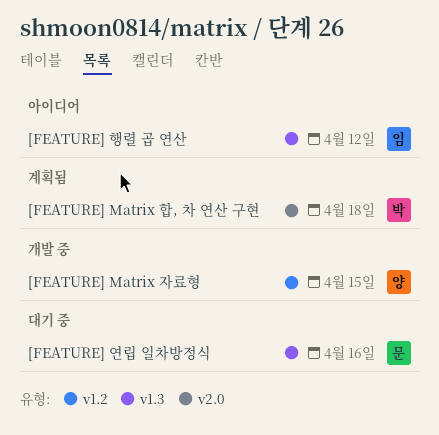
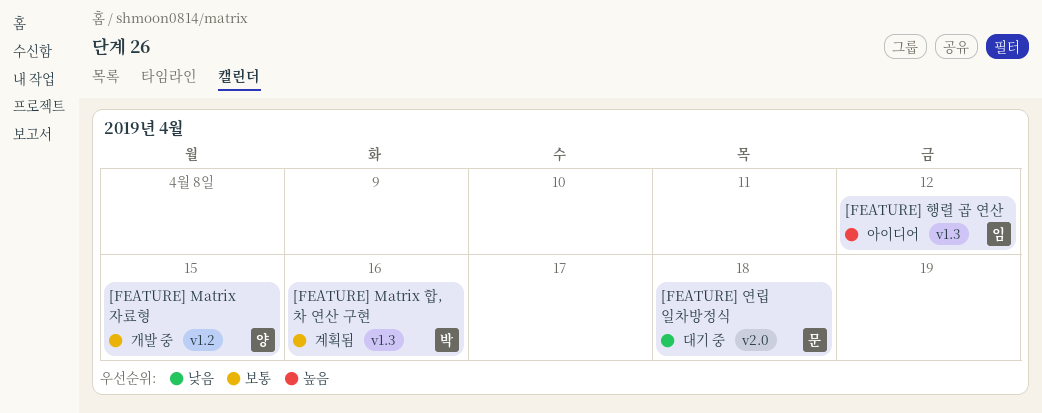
[FEATURE] Matrix 합, 차 연산 구현, label: v2.0 -> v1.3
[FEATURE] Matrix 합, 차 연산 구현, due: Apr 18 -> Apr 16
[FEATURE] 연립 일차방정식, label: v1.3 -> v2.0
[FEATURE] 연립 일차방정식, due: Apr 16 -> Apr 18

